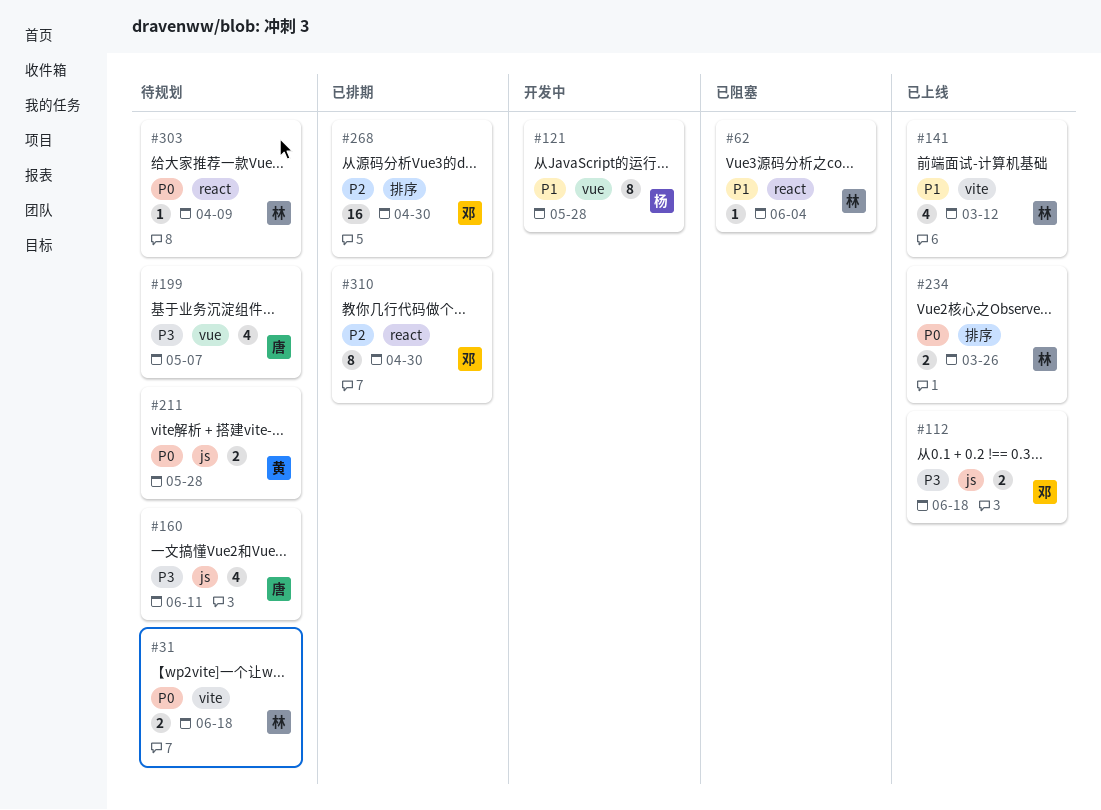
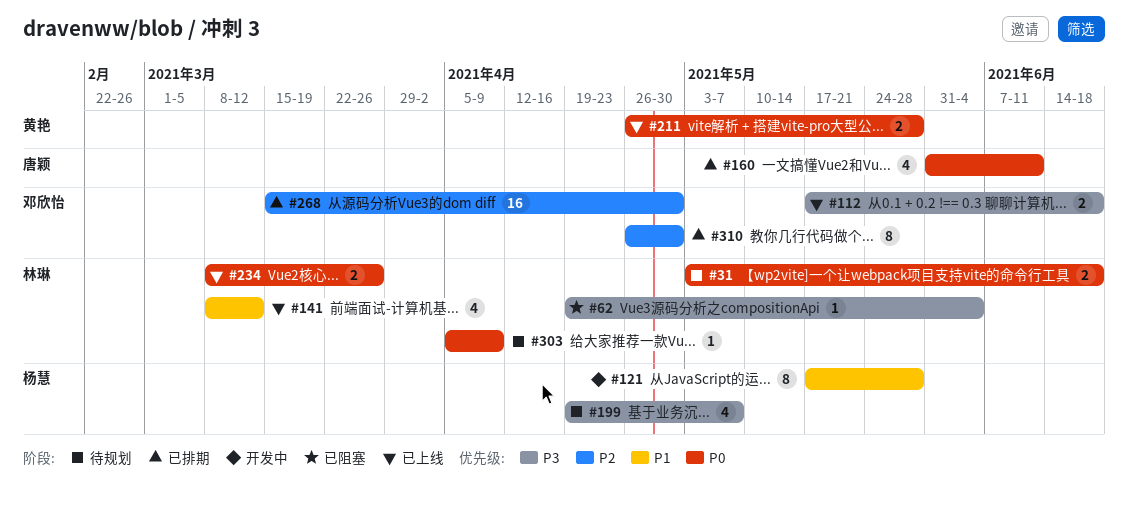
#62, priority: P1 -> P3
#160, status: 待规划 -> 已排期
#160, priority: P3 -> P0
#199, owner: 唐颖 -> 杨慧
#211, status: 待规划 -> 已上线

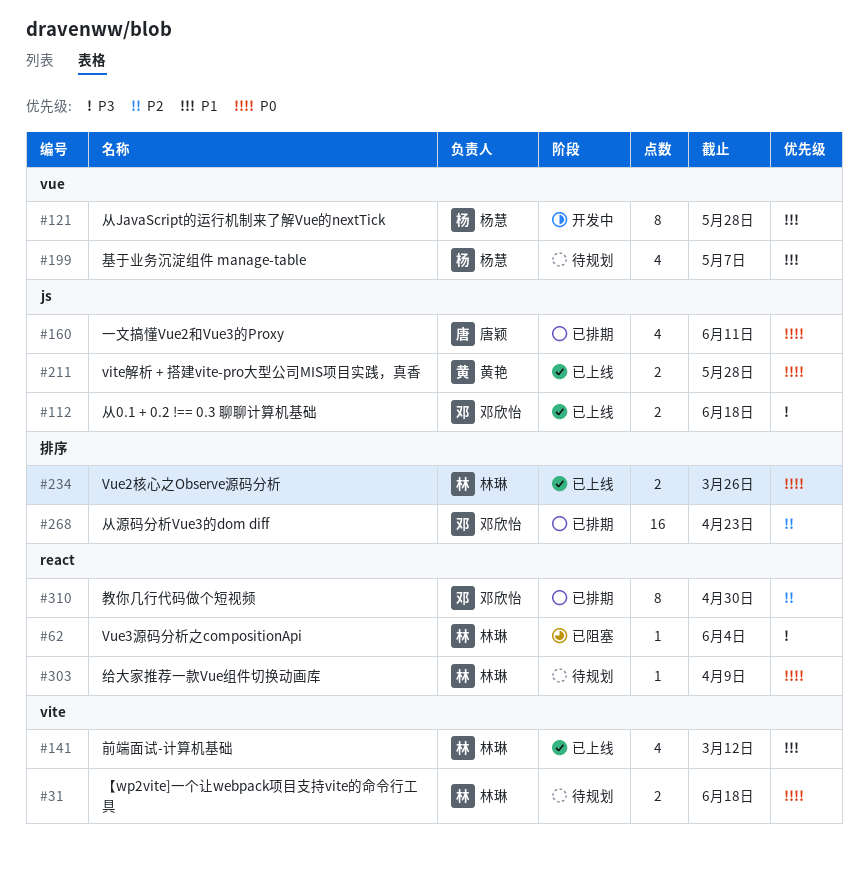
#199, priority: P3 -> P1
#268, due: Apr 30 -> Apr 23

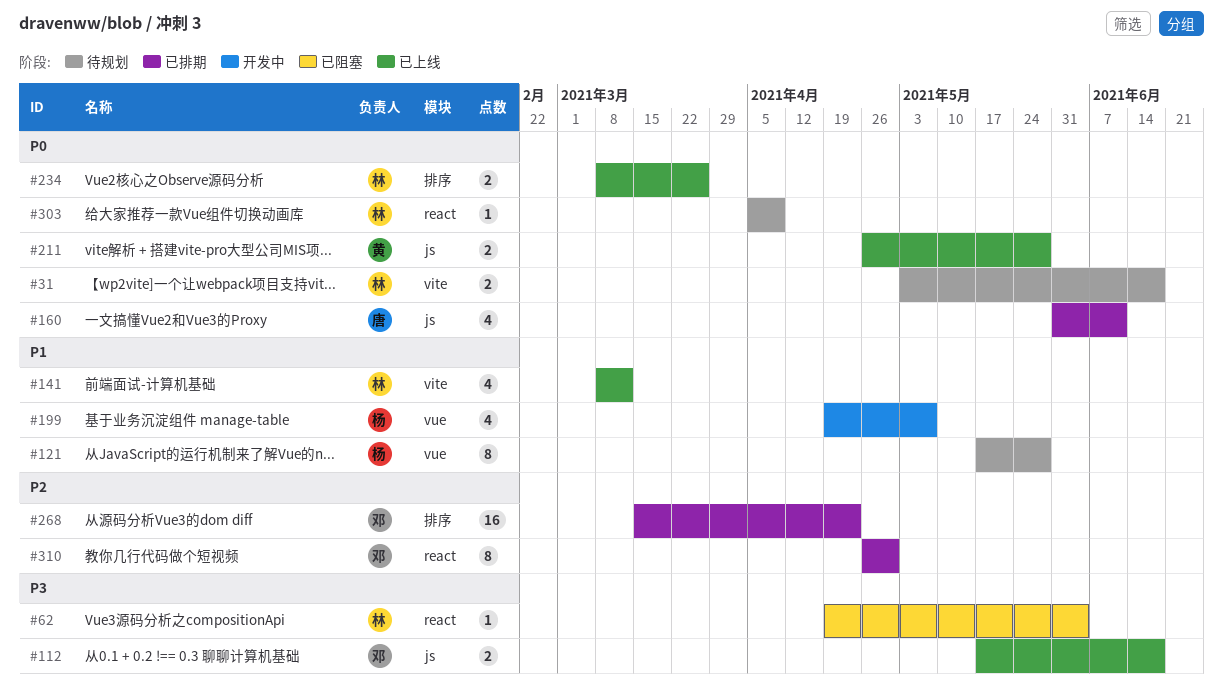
#121, status: 开发中 -> 待规划
#199, status: 待规划 -> 开发中

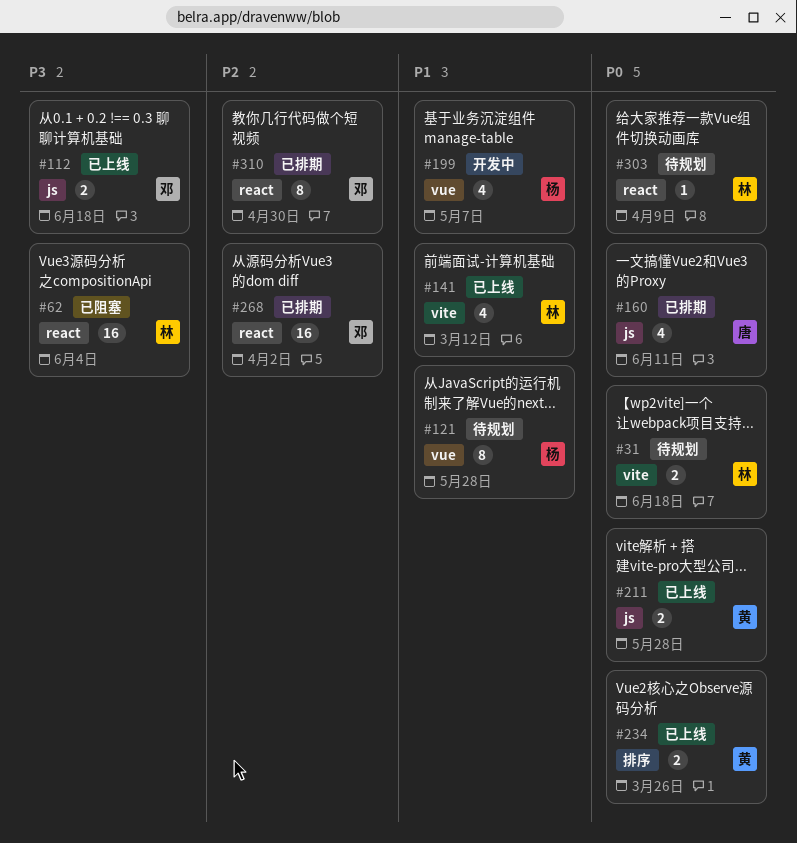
#62, estimate: 1 -> 16
#234, owner: 林 -> 黄
#268, label: 排序 -> react
#268, due: Apr 23 -> Apr 2

